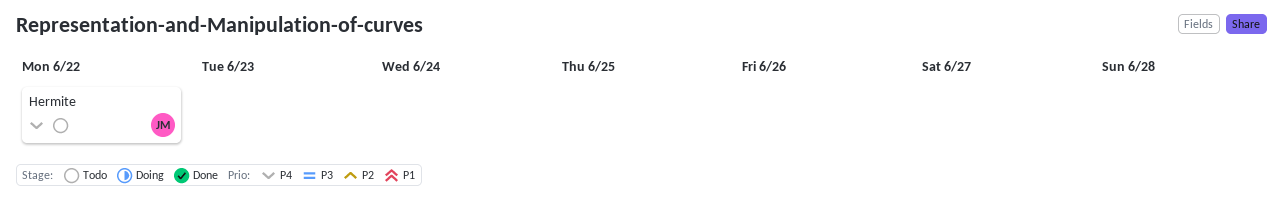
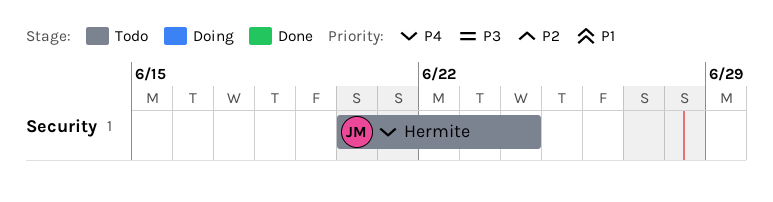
Hermite, due: Jun 22 -> Jun 24

